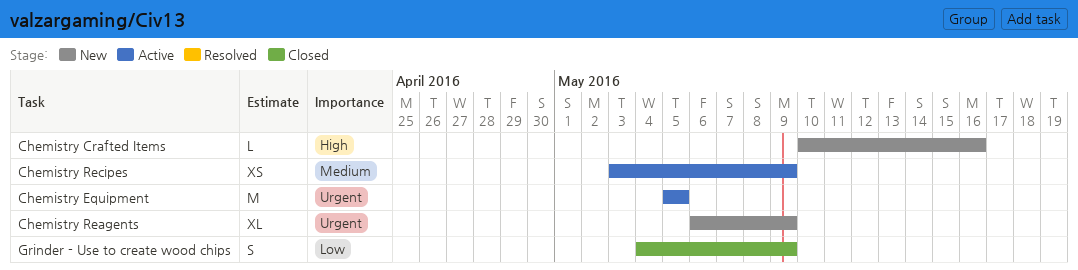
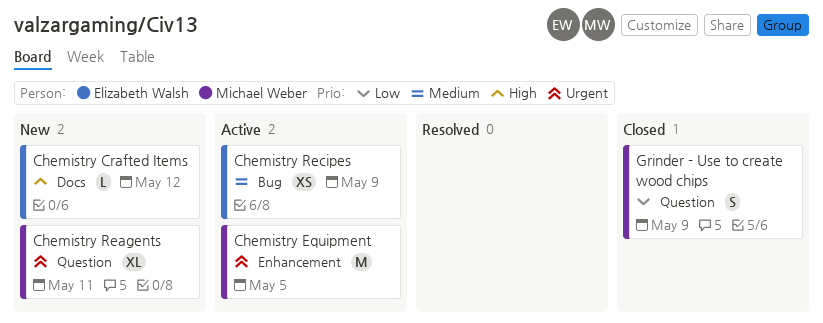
Chemistry Crafted Items, due: May 16 -> May 12
Chemistry Reagents, due: May 9 -> May 11

